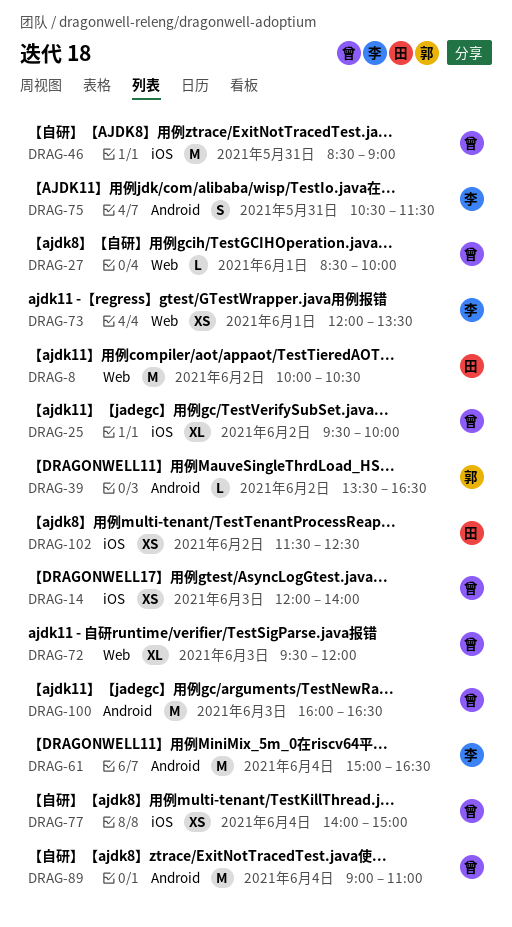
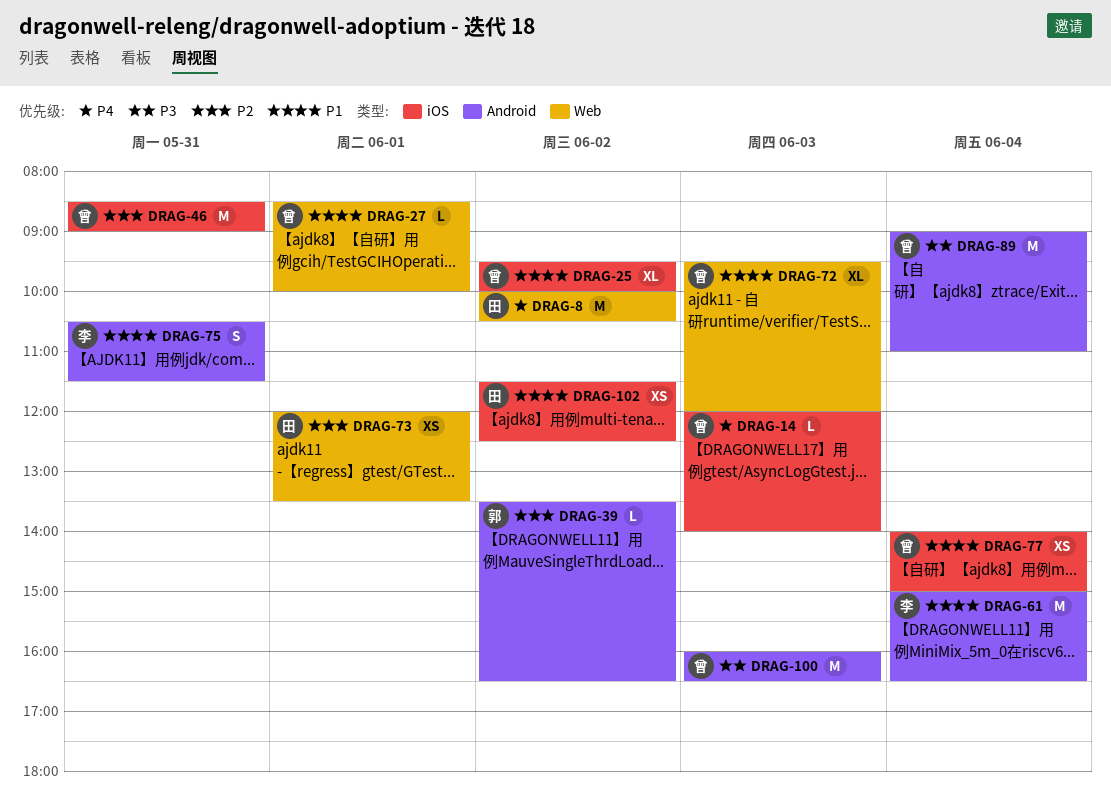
DRAG-14, estimate: XS -> L
DRAG-73, owner: 李 -> 田

